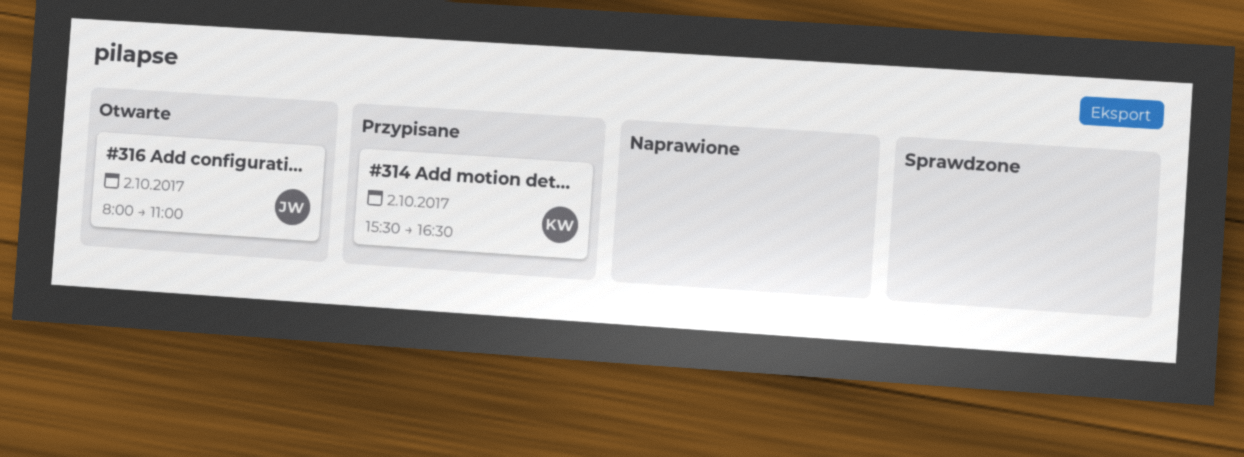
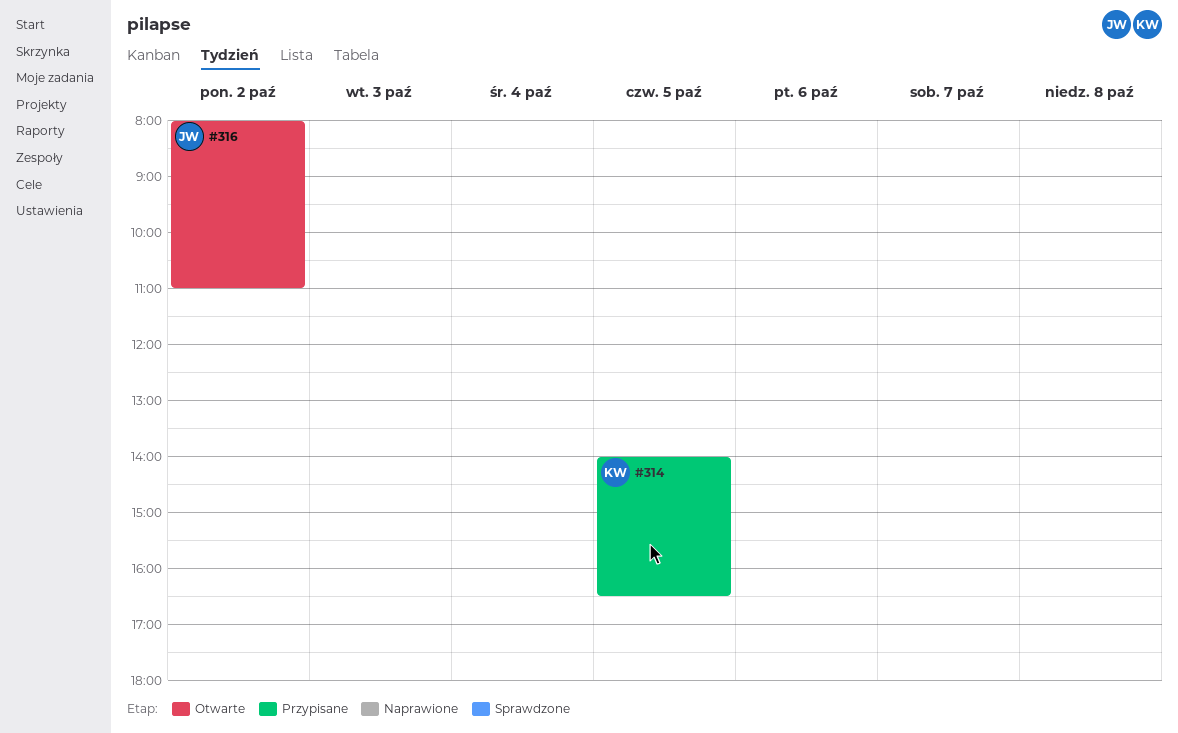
#314, day: Oct 2 -> Oct 5
#314, begins: 15:30 -> 14:00

